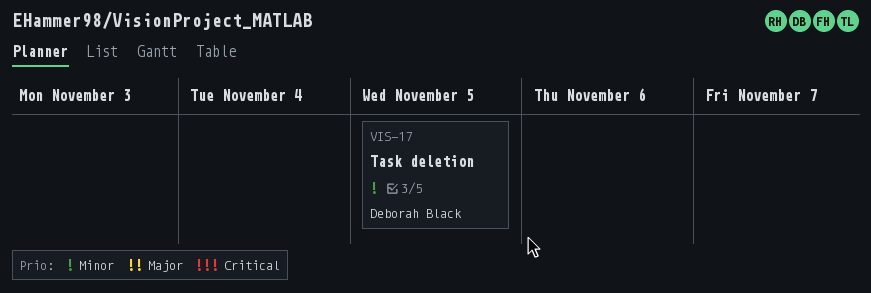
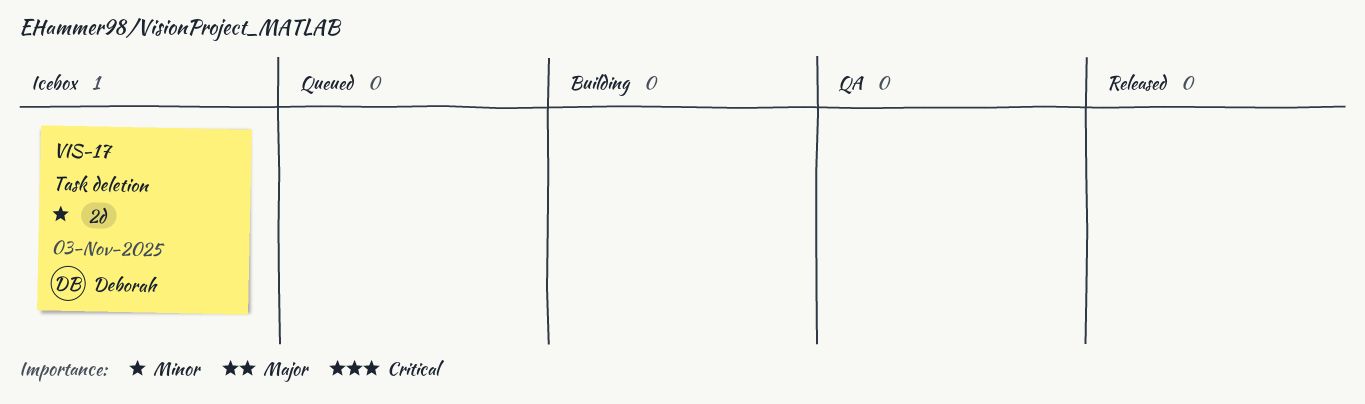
VIS-17, due: Nov 5 -> Nov 3

